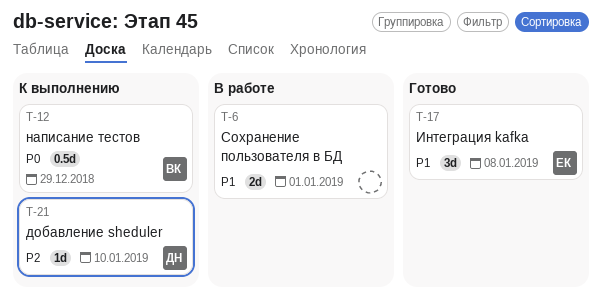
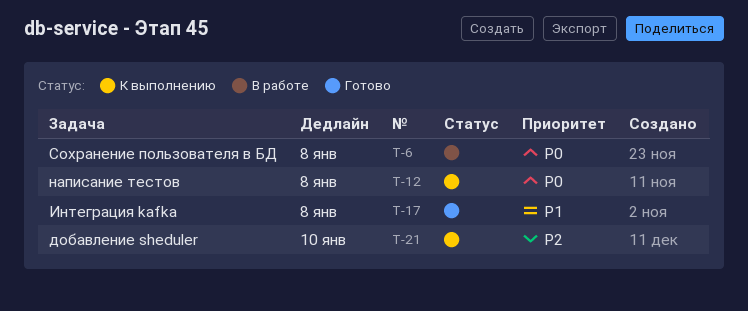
T-6, priority: P1 -> P0
T-6, due: Jan 1 -> Jan 8
T-12, due: Dec 29 -> Jan 8

